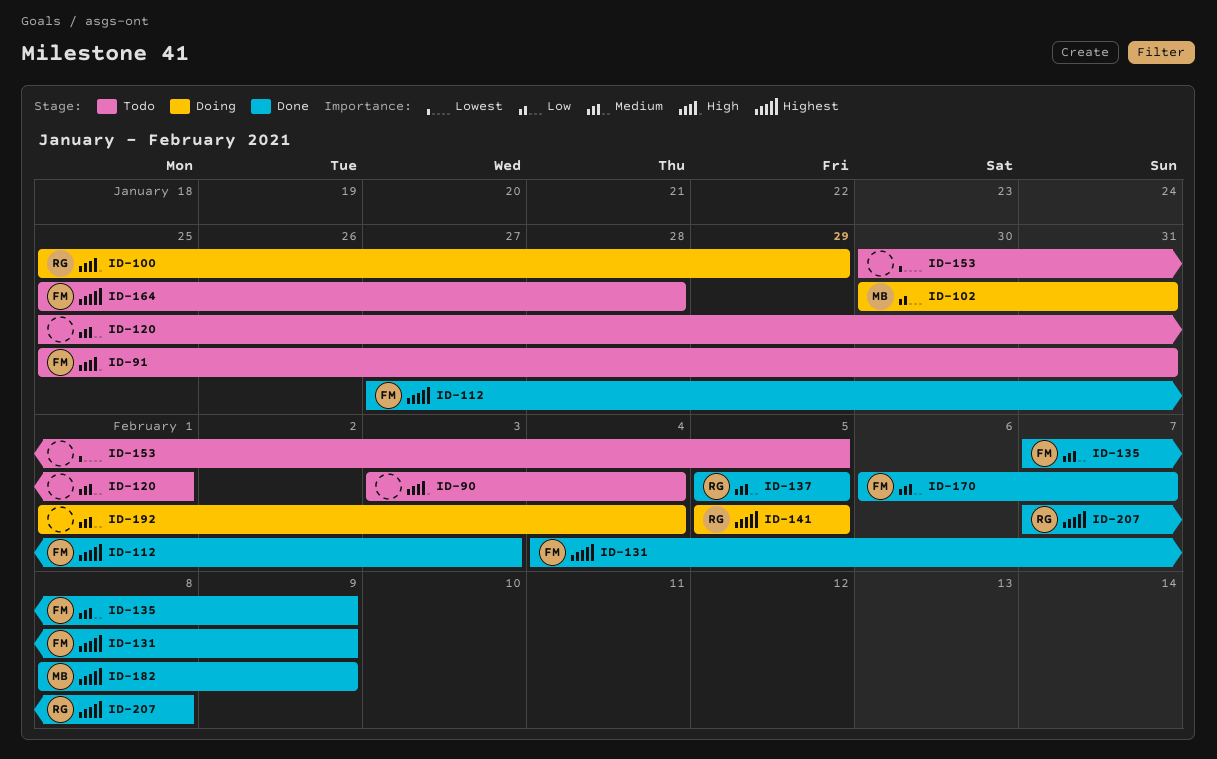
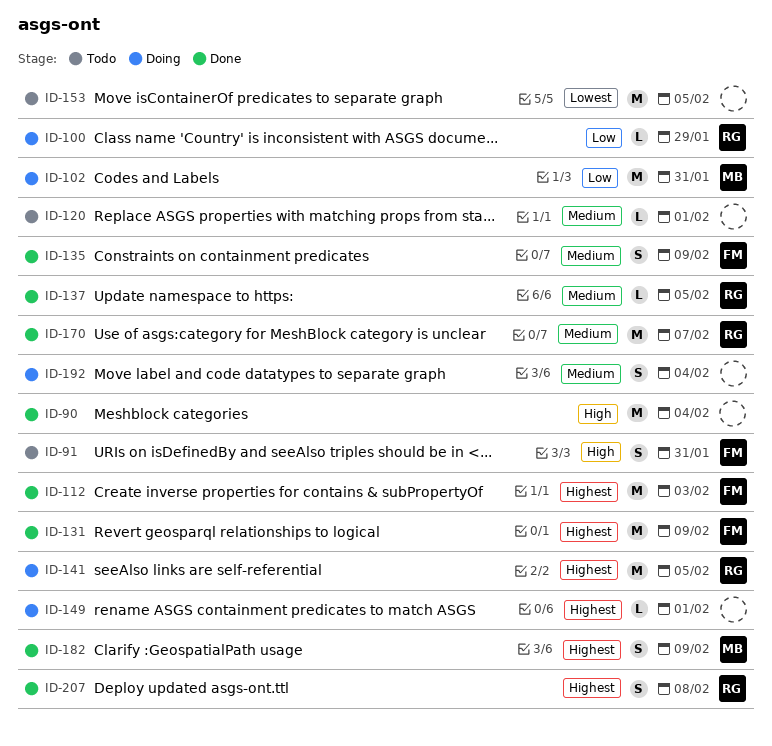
ID-90, status: Todo -> Done
ID-100, priority: High -> Low
ID-149: none -> present
ID-164: present -> none
ID-170, owner: FM -> RG

